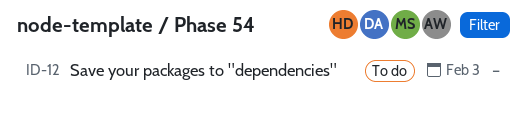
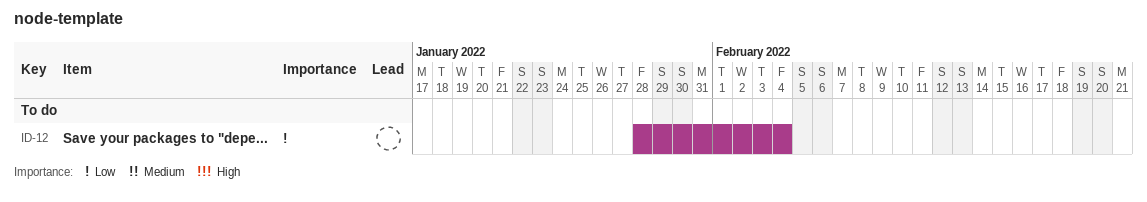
ID-12, due: Feb 3 -> Feb 4

